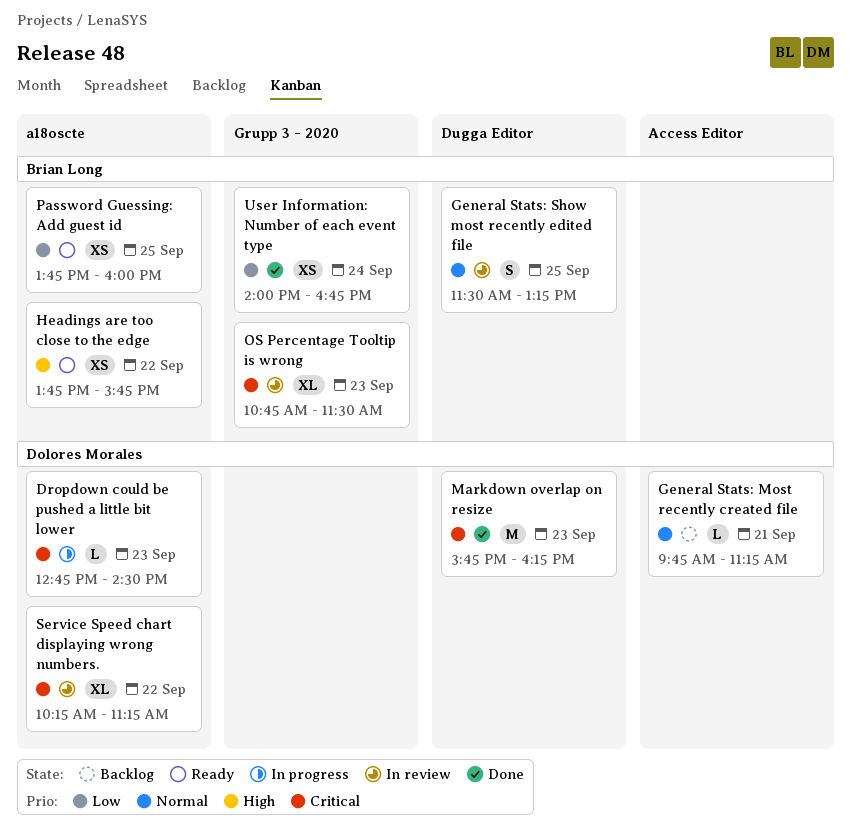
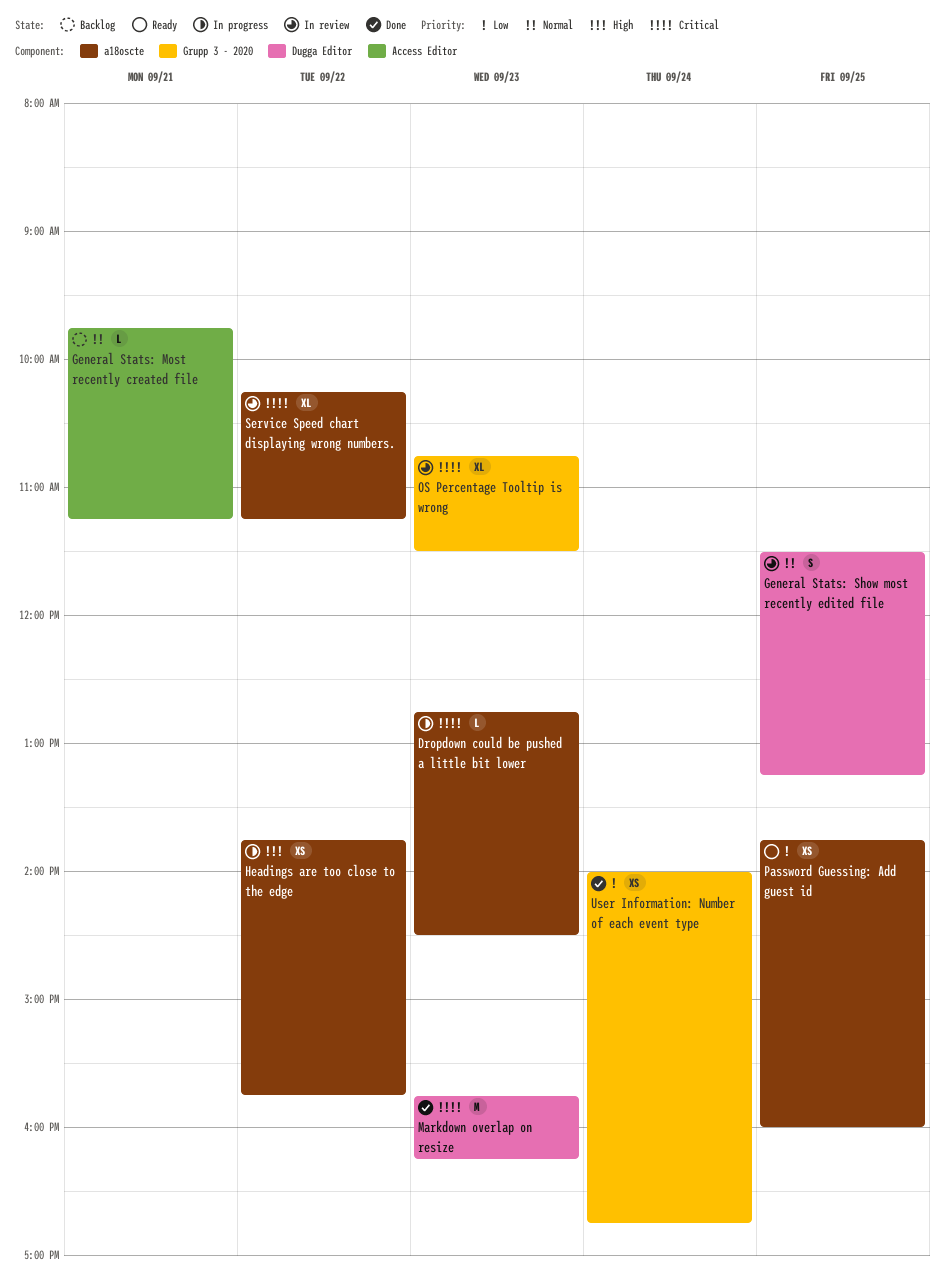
Headings are too close to the edge, status: Ready -> In progress

